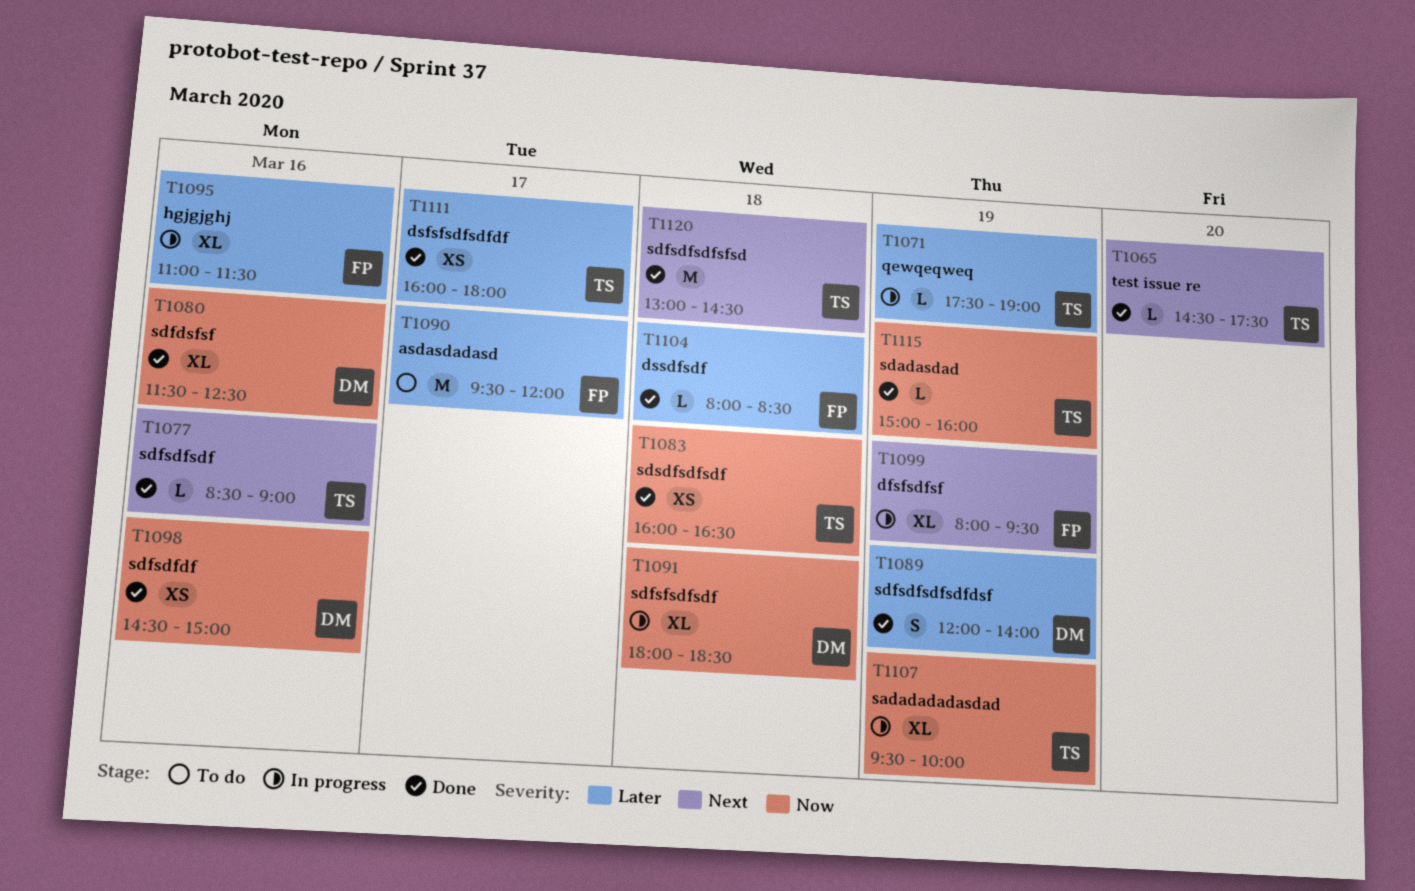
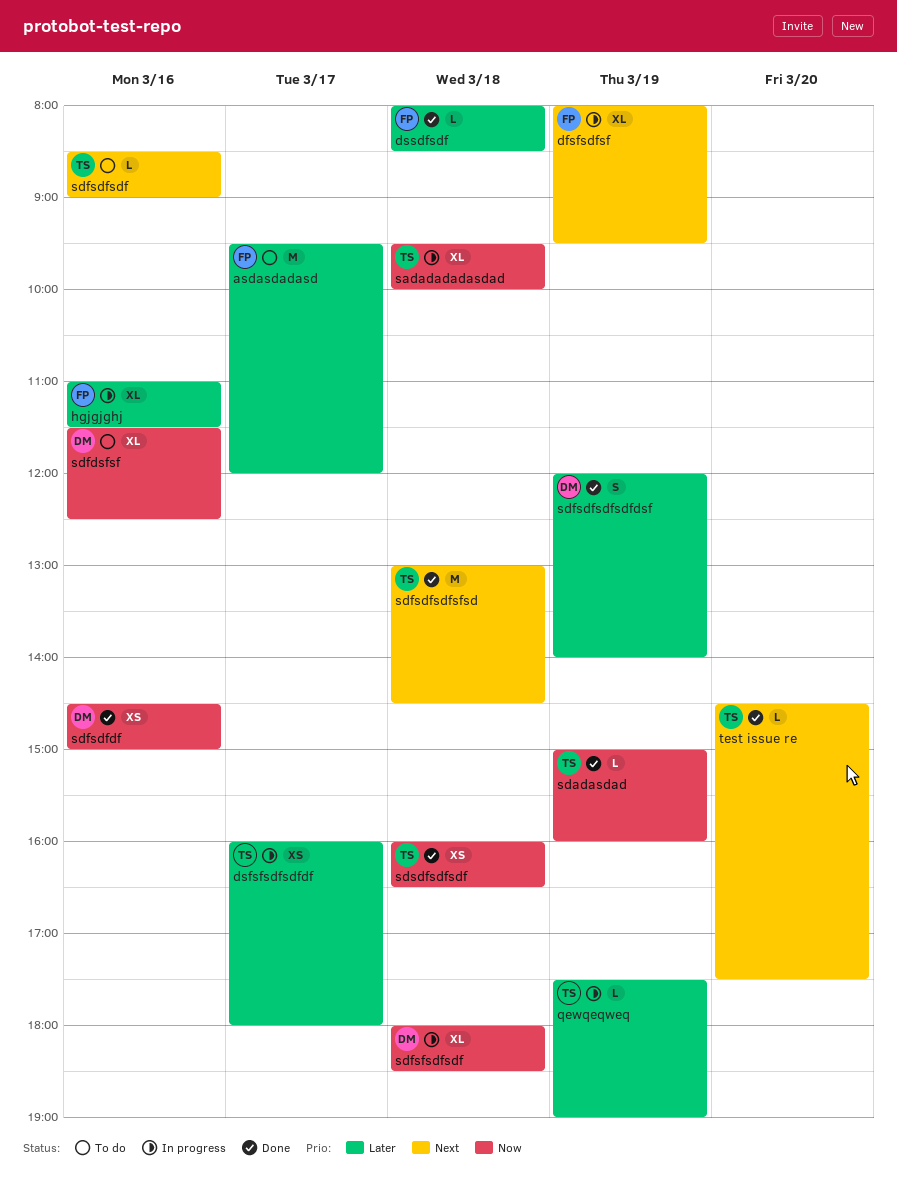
dsfsfsdfsdfdf, status: Done -> In progress
sadadadadasdad, day: Mar 19 -> Mar 18
sdfdsfsf, status: Done -> To do
sdfsdfsdf, status: Done -> To do

